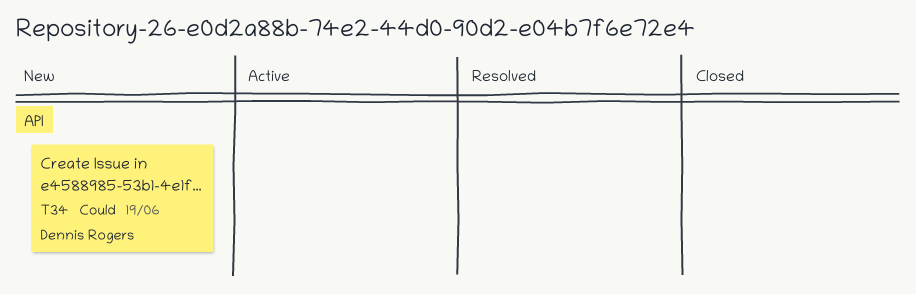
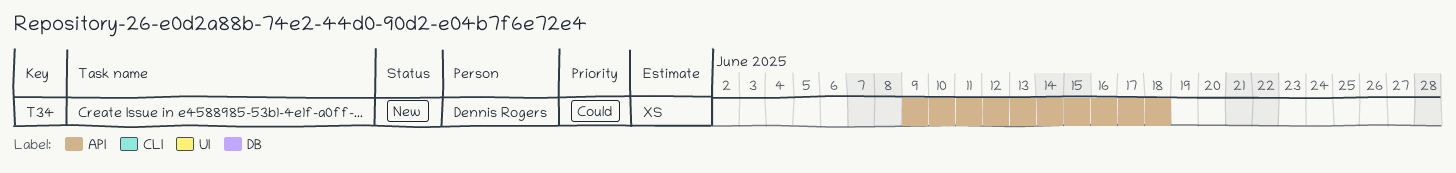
T34, due: Jun 19 -> Jun 18

